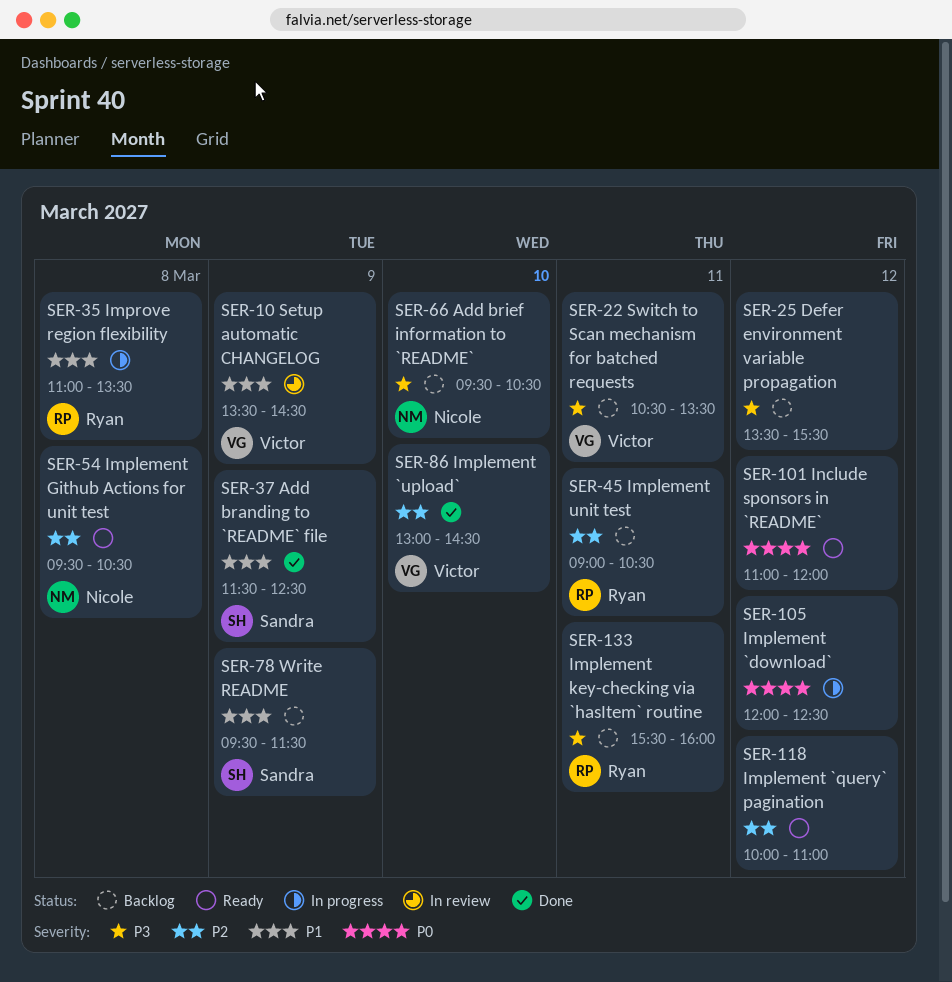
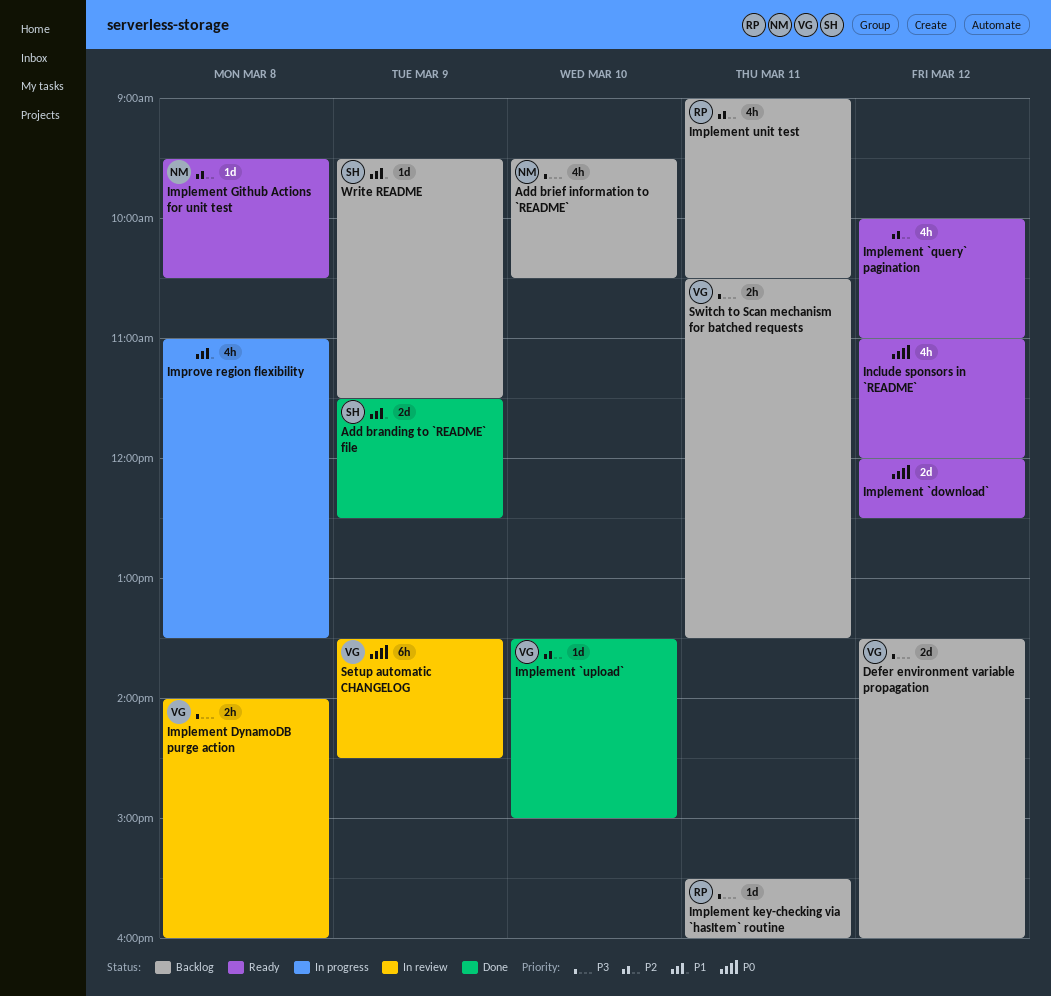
Defer environment variable propagation, owner: none -> Victor
Defer environment variable propagation, ends: 15:30 -> 16:00
Implement `download`, status: In progress -> Ready
Implement `upload`, begins: 13:00 -> 13:30
Implement `upload`, ends: 14:30 -> 15:00
Implement DynamoDB purge action: none -> present
Improve region flexibility, owner: Ryan -> none
Setup automatic CHANGELOG, priority: P1 -> P0

